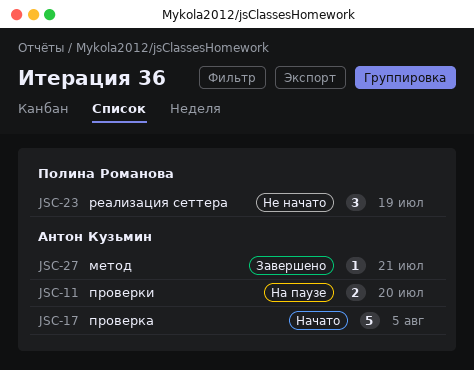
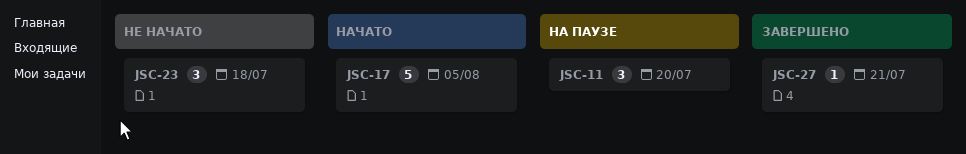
JSC-11, estimate: 2 -> 3
JSC-23, due: Jul 19 -> Jul 18

